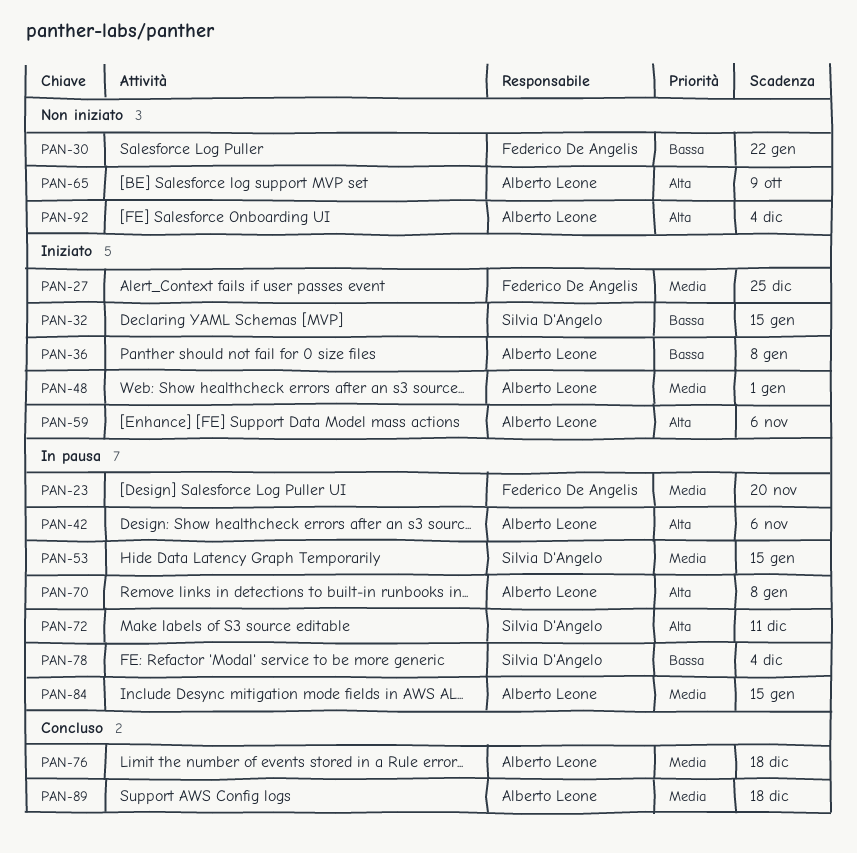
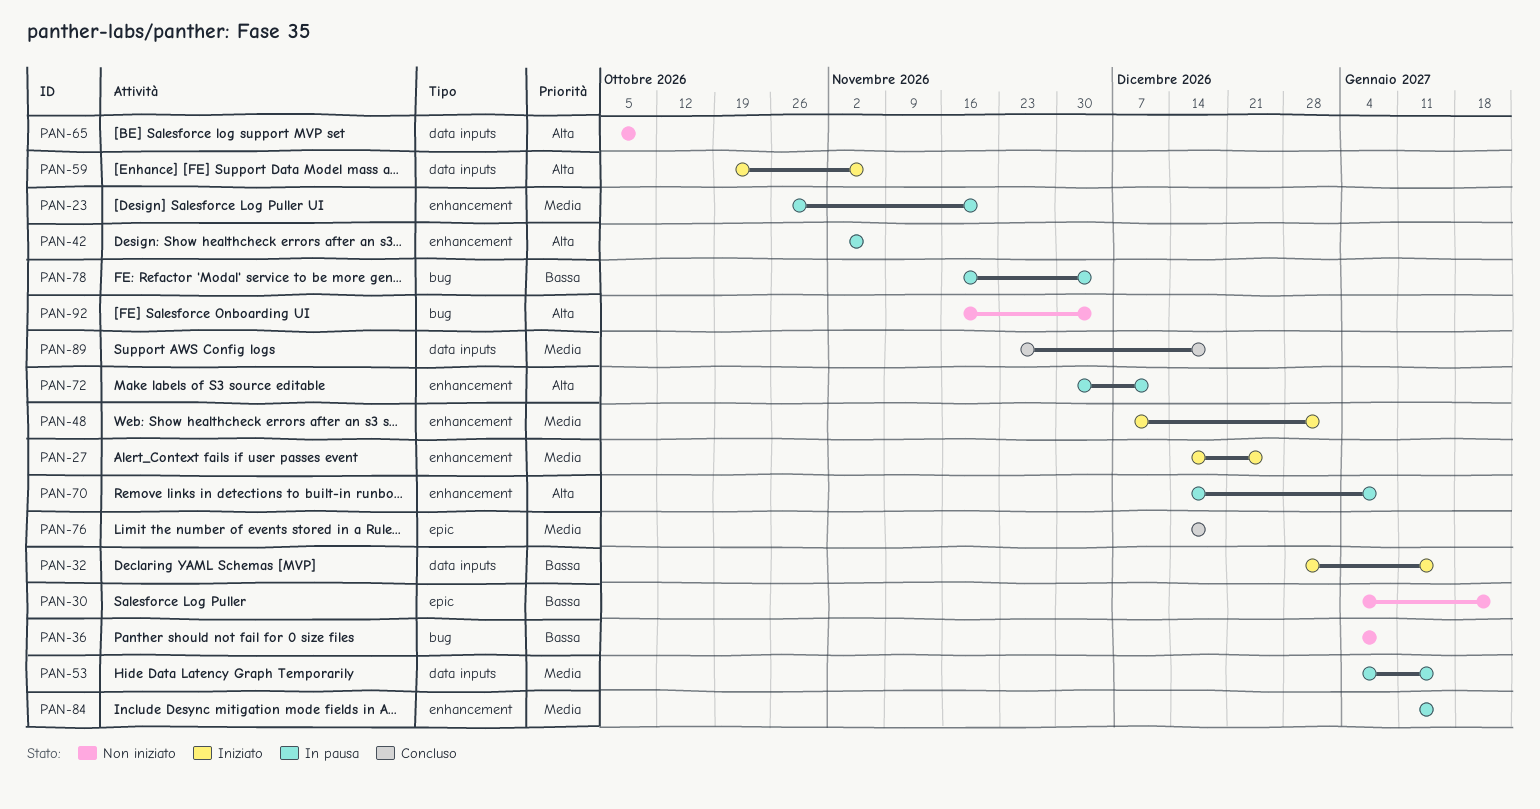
PAN-36, status: Iniziato -> Non iniziato

